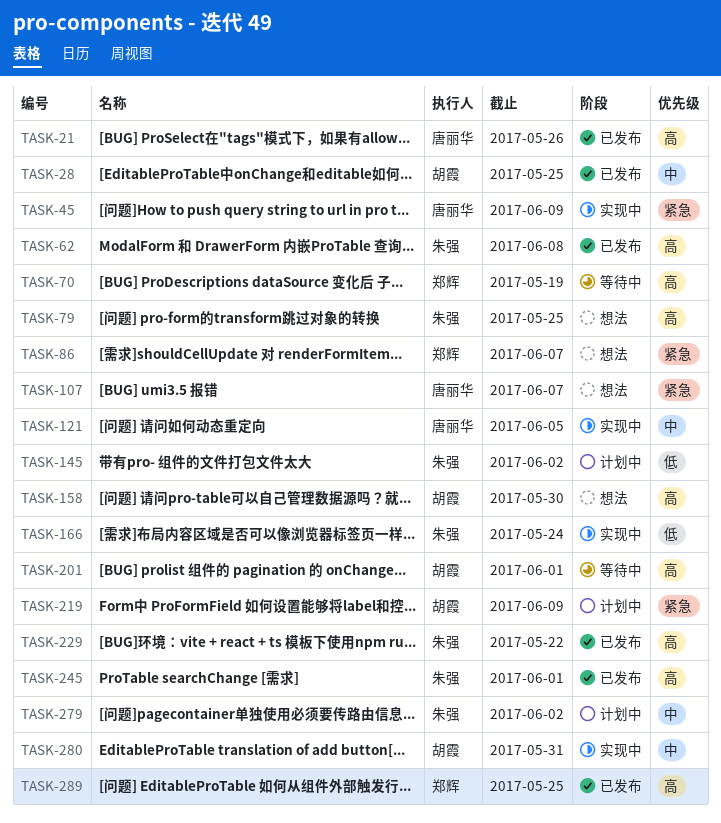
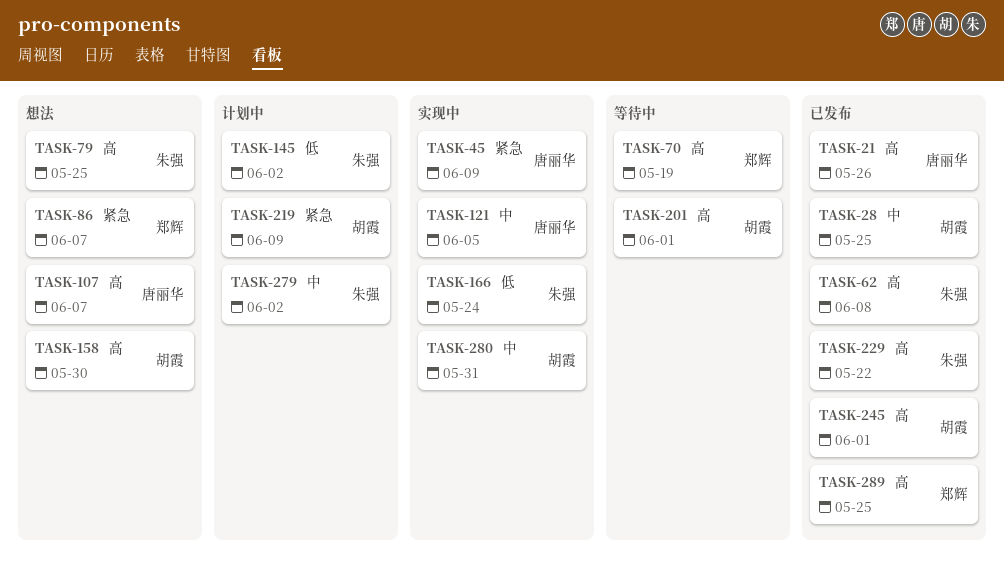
TASK-107, priority: 紧急 -> 高
TASK-245, owner: 朱强 -> 胡霞

